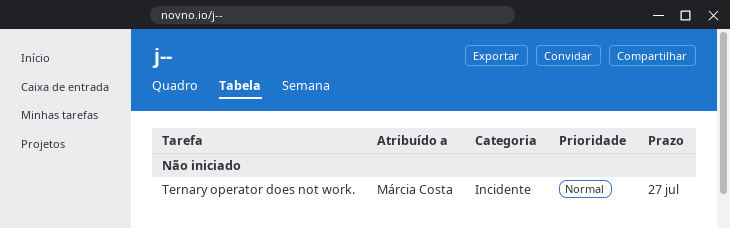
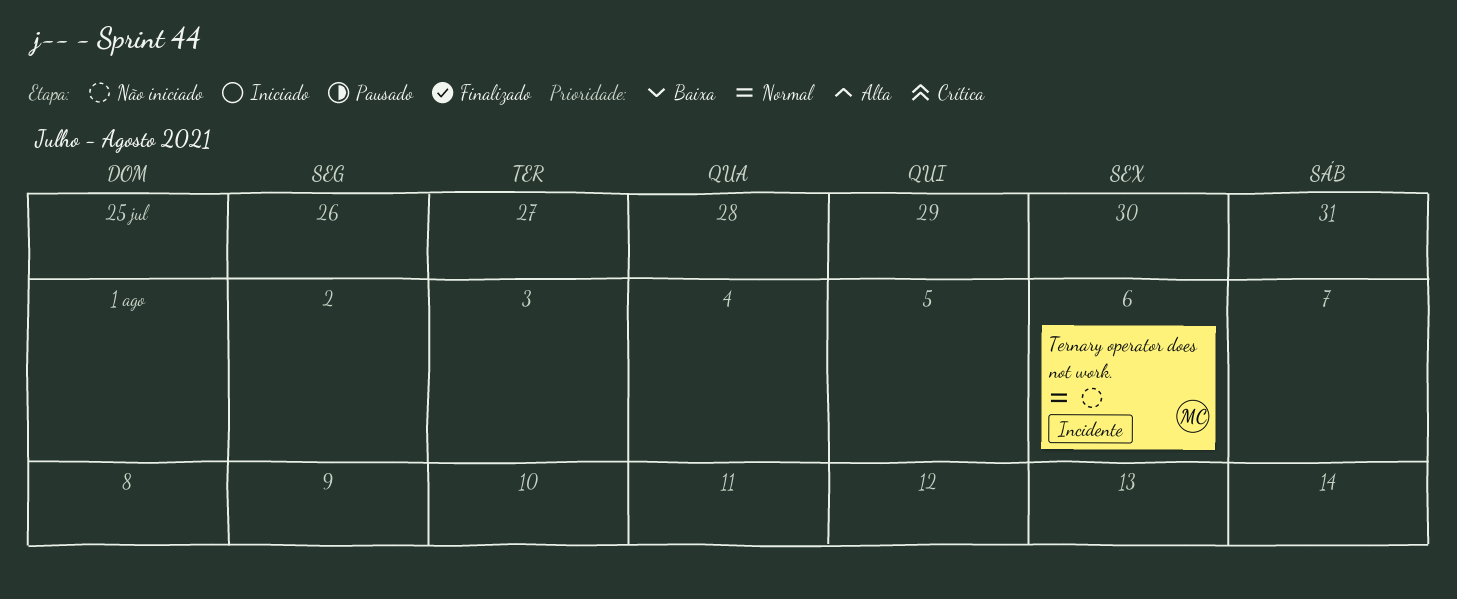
Ternary operator does not work., due: Jul 27 -> Aug 6

